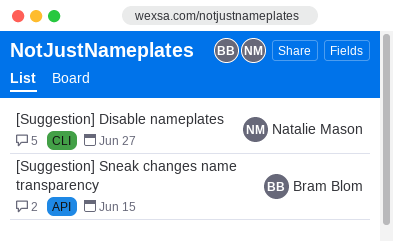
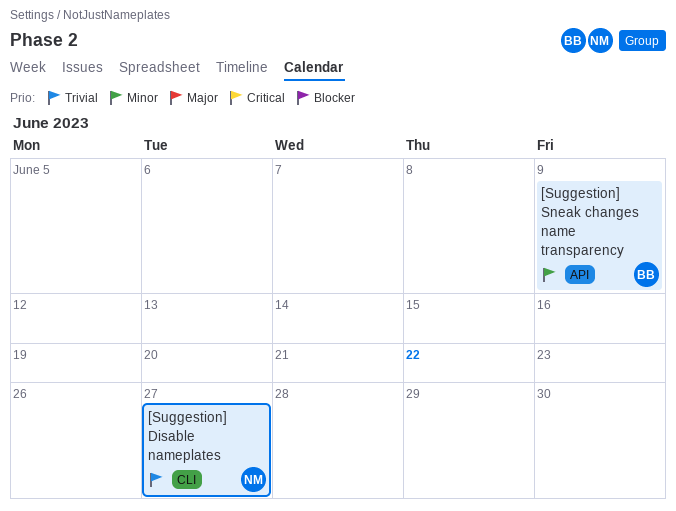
[Suggestion] Sneak changes name transparency, due: Jun 15 -> Jun 9

